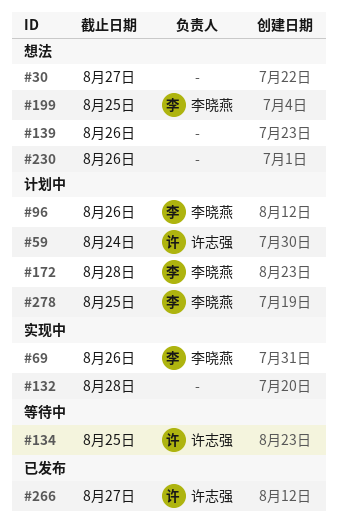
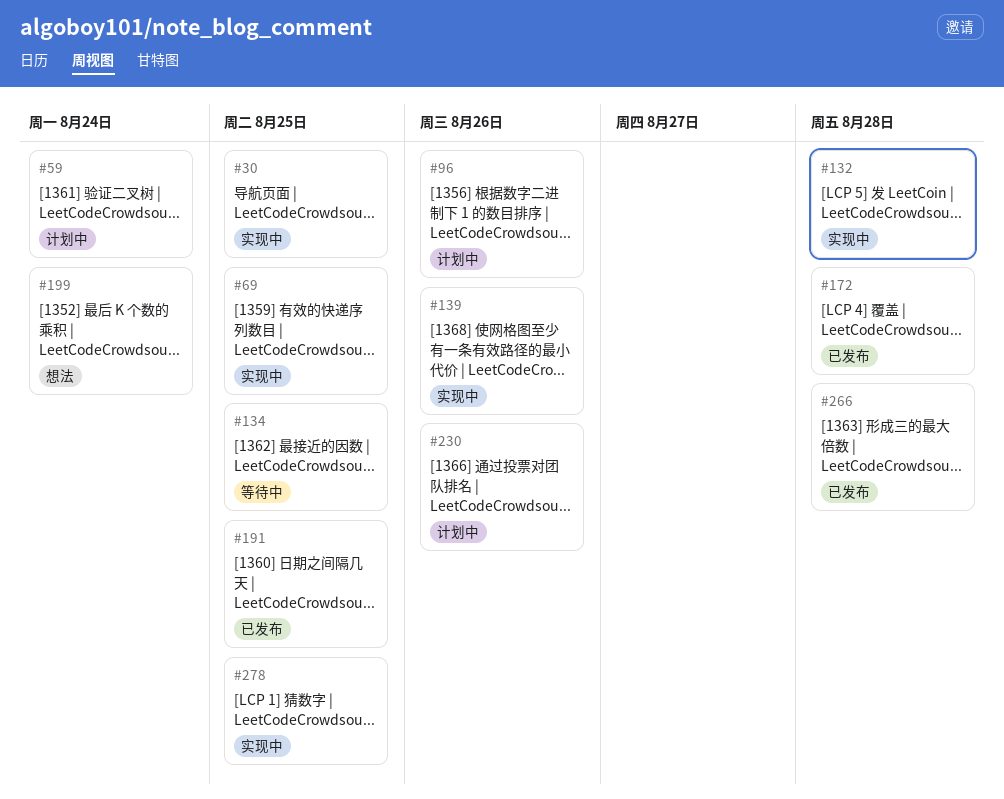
#30, status: 想法 -> 实现中
#30, due: Aug 27 -> Aug 25
#69, due: Aug 26 -> Aug 25
#139, status: 想法 -> 实现中
#172, status: 计划中 -> 已发布
#191: none -> present
#199, due: Aug 25 -> Aug 24
#230, status: 想法 -> 计划中
#266, due: Aug 27 -> Aug 28
#278, status: 计划中 -> 实现中

